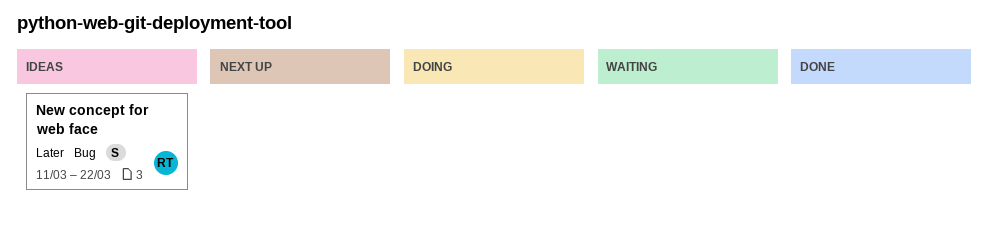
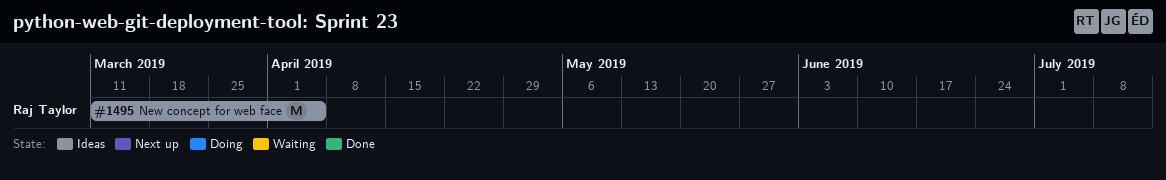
New concept for web face, estimate: S -> M
New concept for web face, due: Mar 22 -> Apr 5

